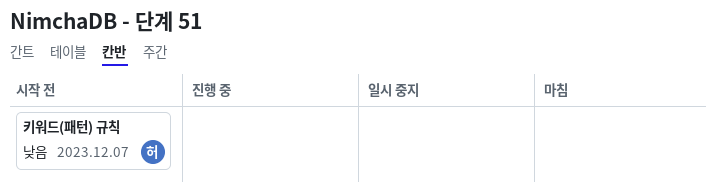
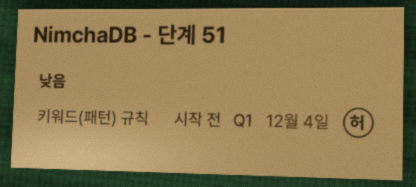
키워드(패턴) 규칙, due: Dec 7 -> Dec 4

